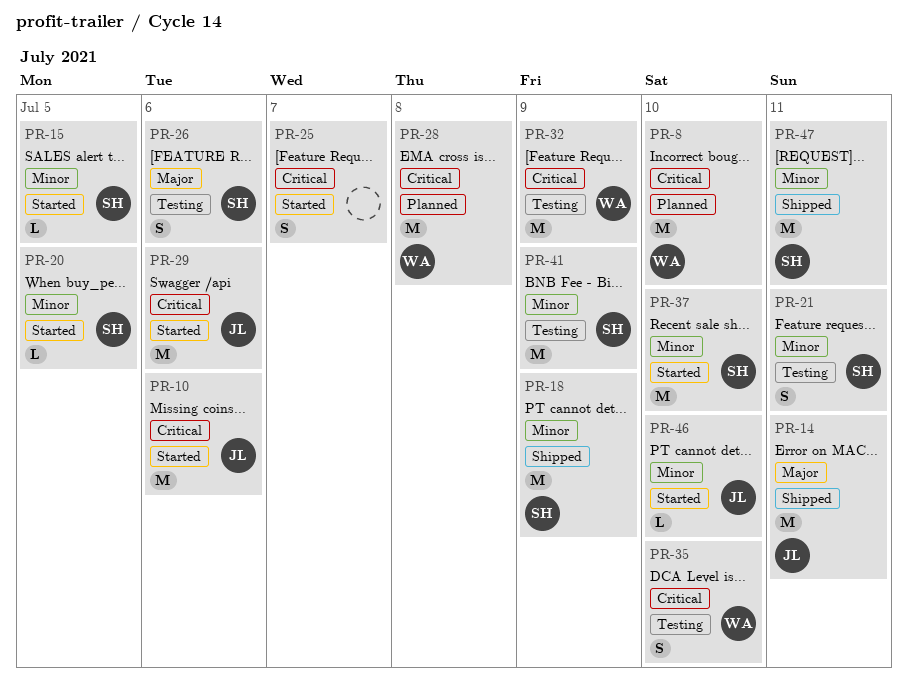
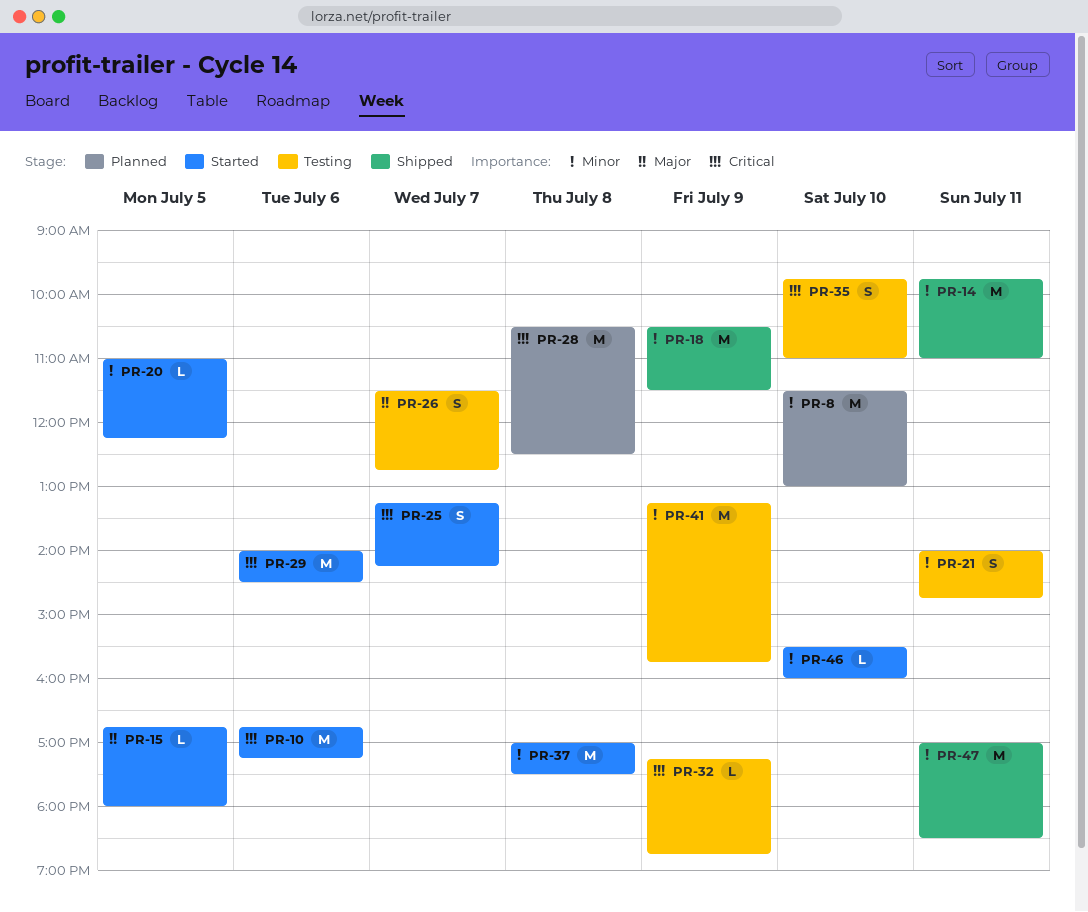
PR-8, priority: Critical -> Minor
PR-14, priority: Major -> Minor
PR-15, priority: Minor -> Major
PR-26, day: Jul 6 -> Jul 7
PR-32, estimate: M -> L
PR-37, day: Jul 10 -> Jul 8

